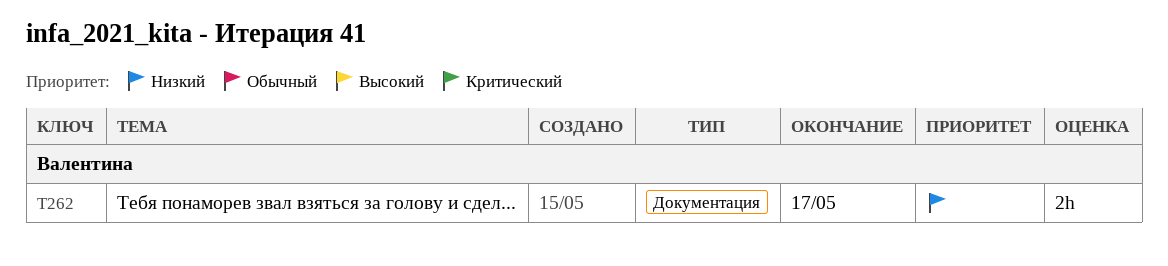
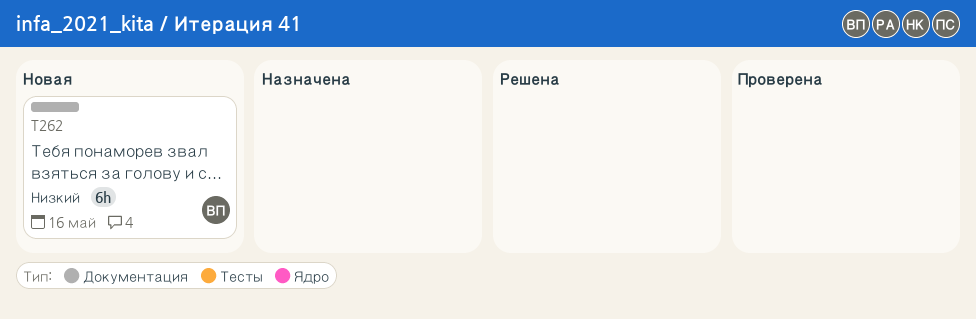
T262, estimate: 2h -> 6h
T262, due: May 17 -> May 16

